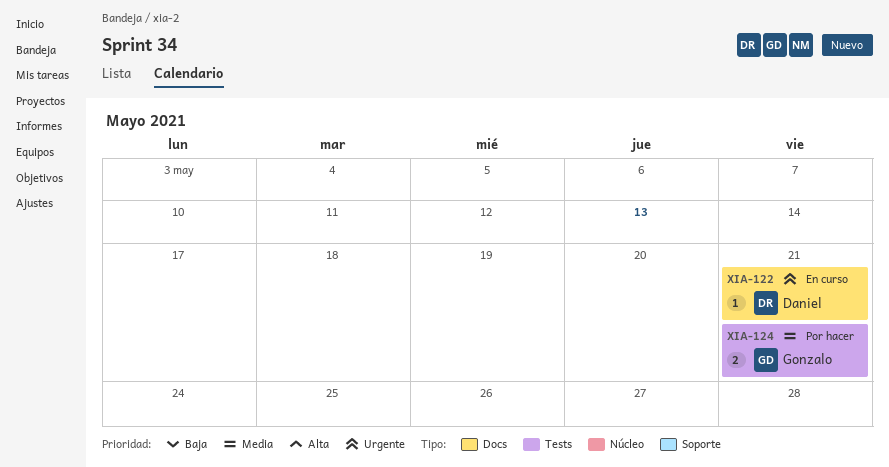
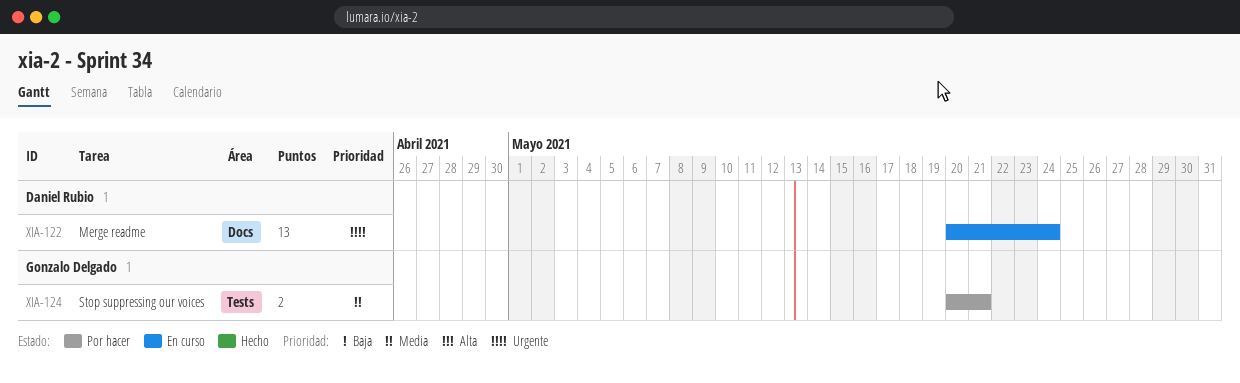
XIA-122, estimate: 1 -> 13
XIA-122, due: May 21 -> May 24

